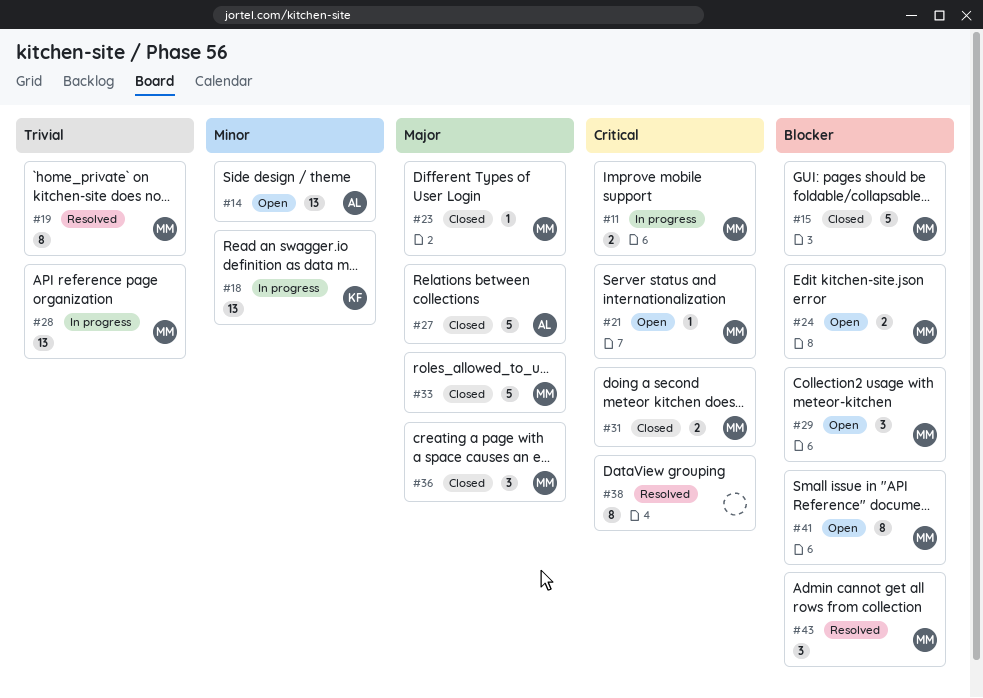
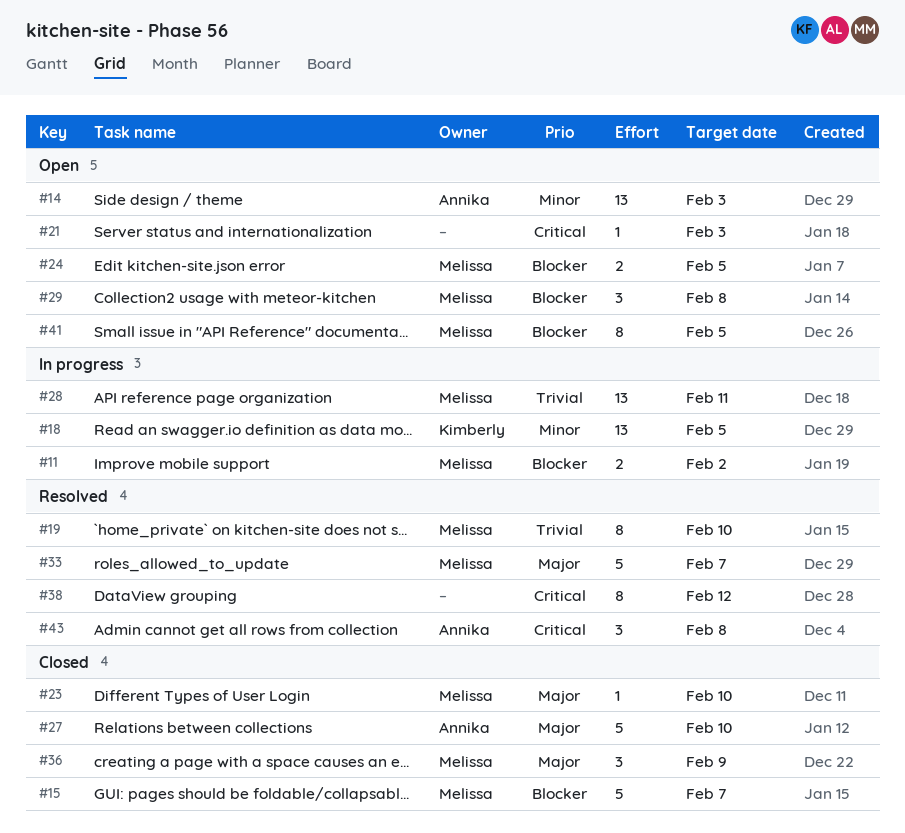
#11, priority: Critical -> Blocker
#21, owner: Melissa -> none
#31: present -> none
#33, status: Closed -> Resolved
#43, owner: Melissa -> Annika
#43, priority: Blocker -> Critical

